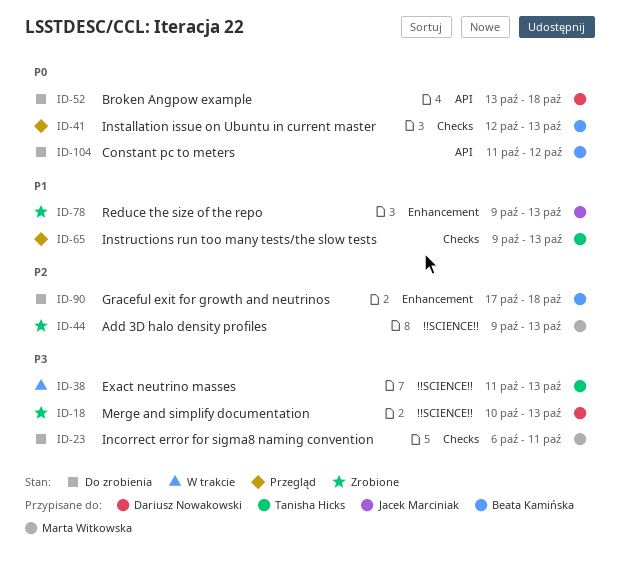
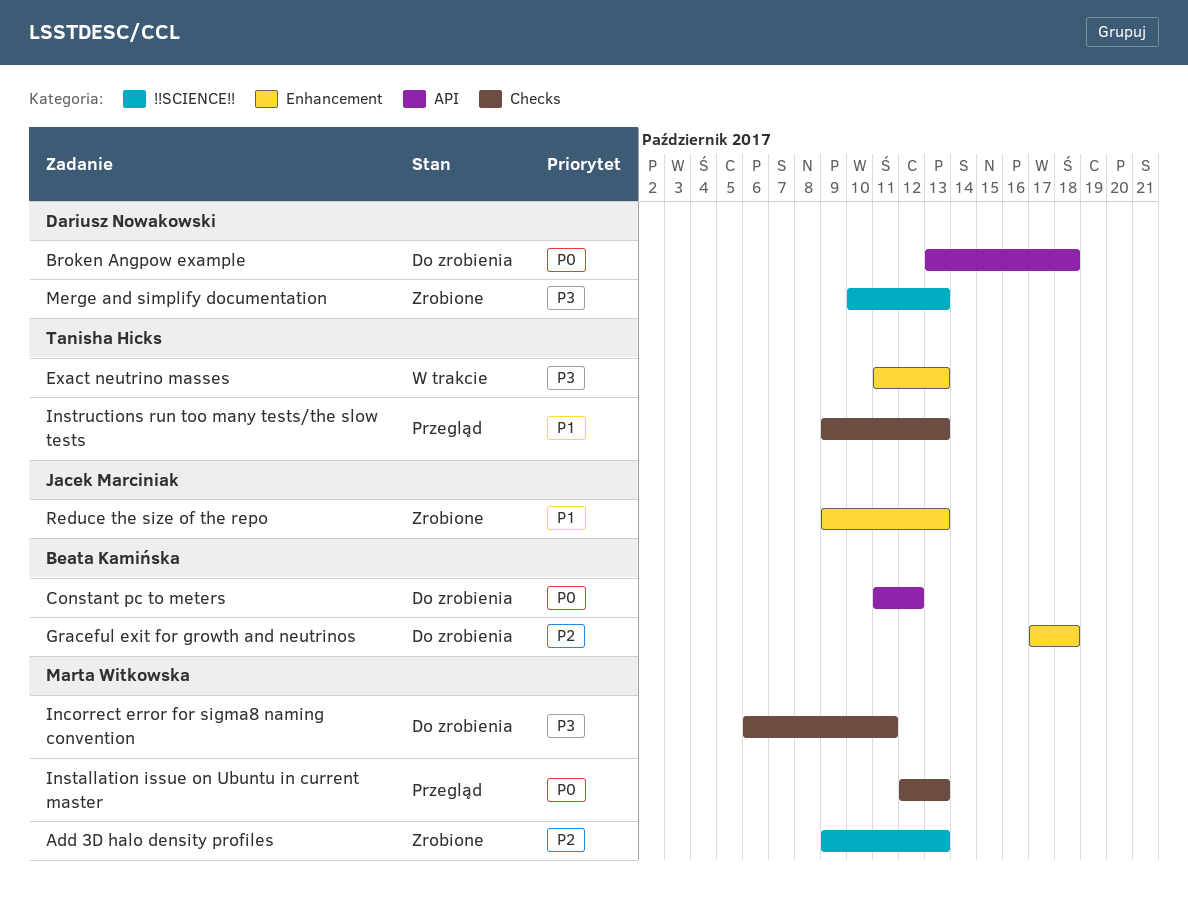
Exact neutrino masses, label: !!SCIENCE!! -> Enhancement
Installation issue on Ubuntu in current master, owner: Beata Kamińska -> Marta Witkowska

